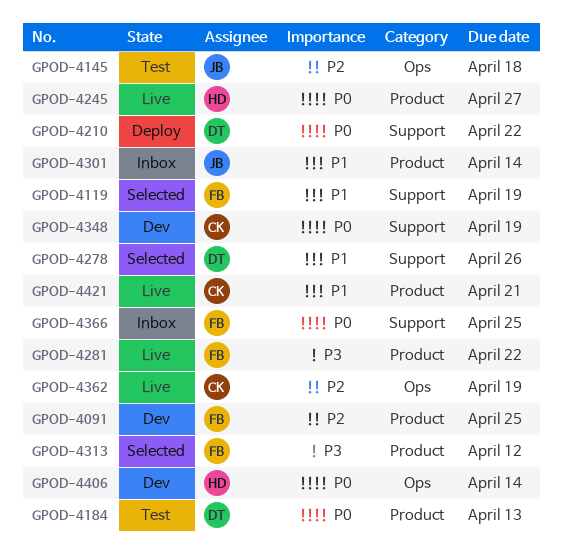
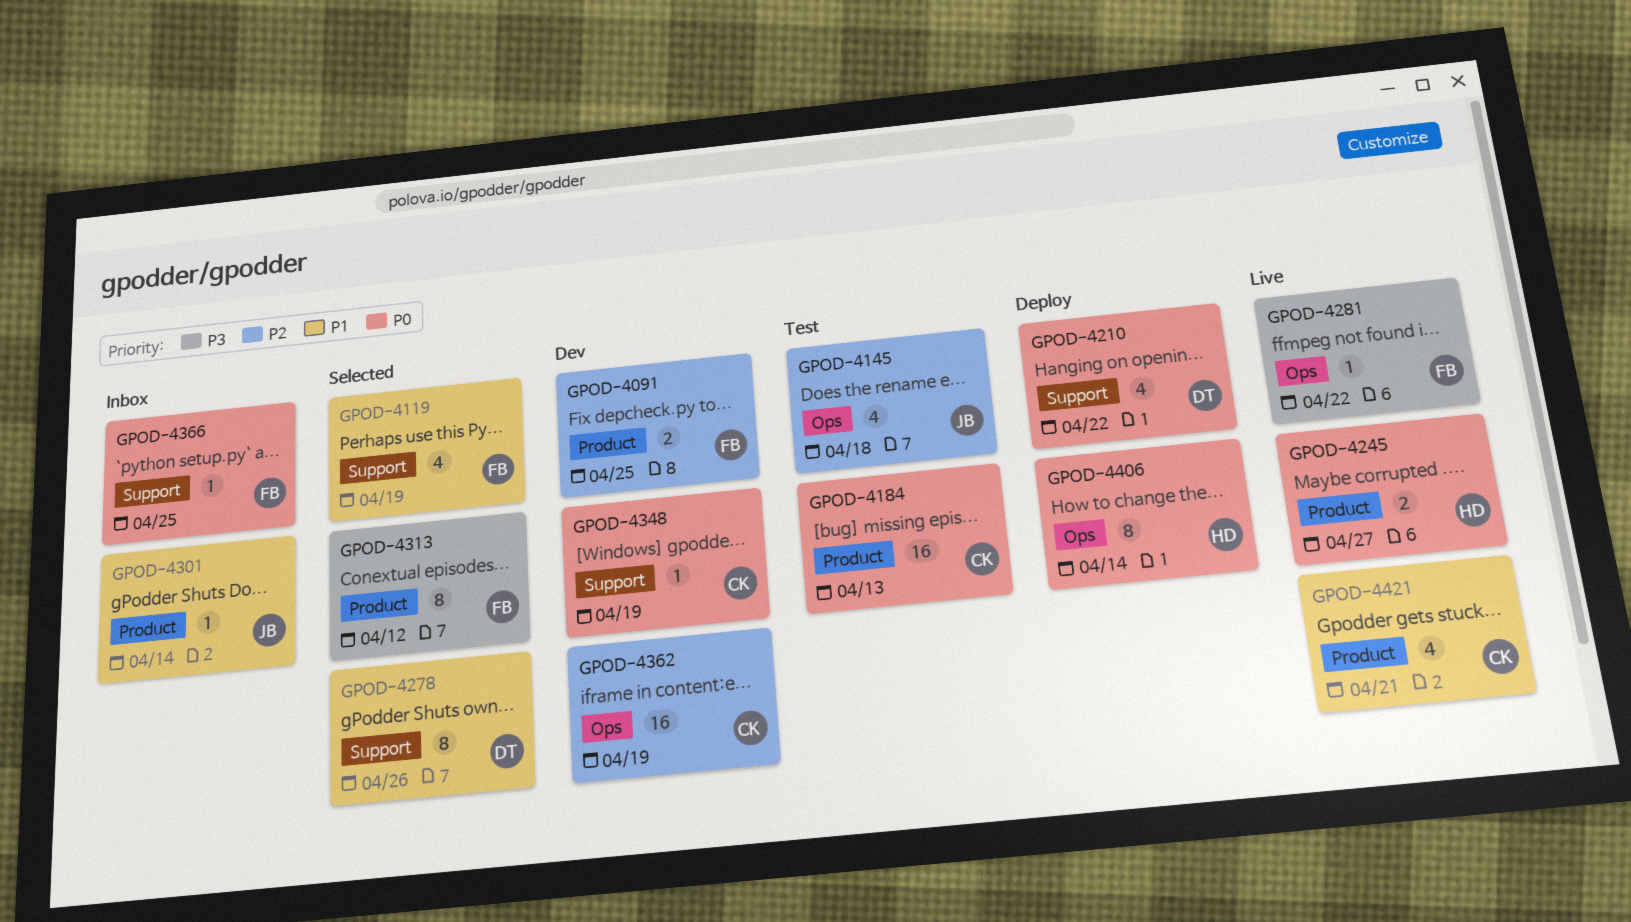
GPOD-4184, owner: DT -> CK
GPOD-4281, label: Product -> Ops
GPOD-4362, status: Live -> Dev
GPOD-4406, status: Dev -> Deploy

